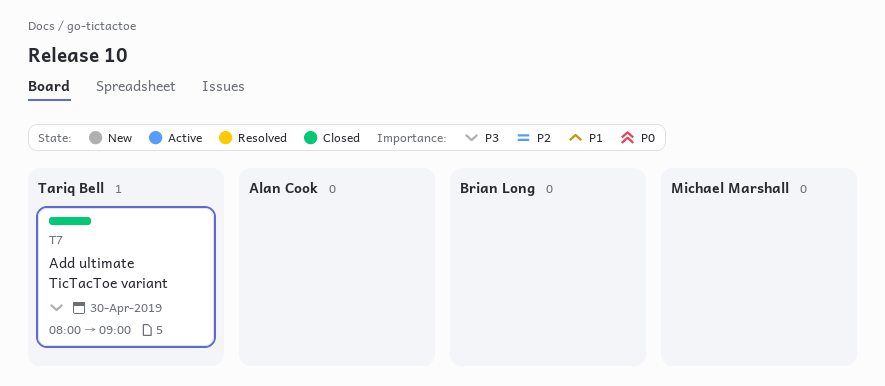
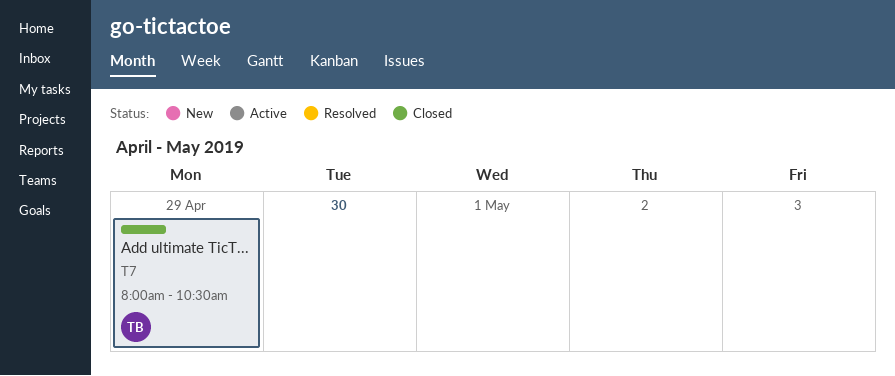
T7, day: Apr 30 -> Apr 29
T7, ends: 09:00 -> 10:30

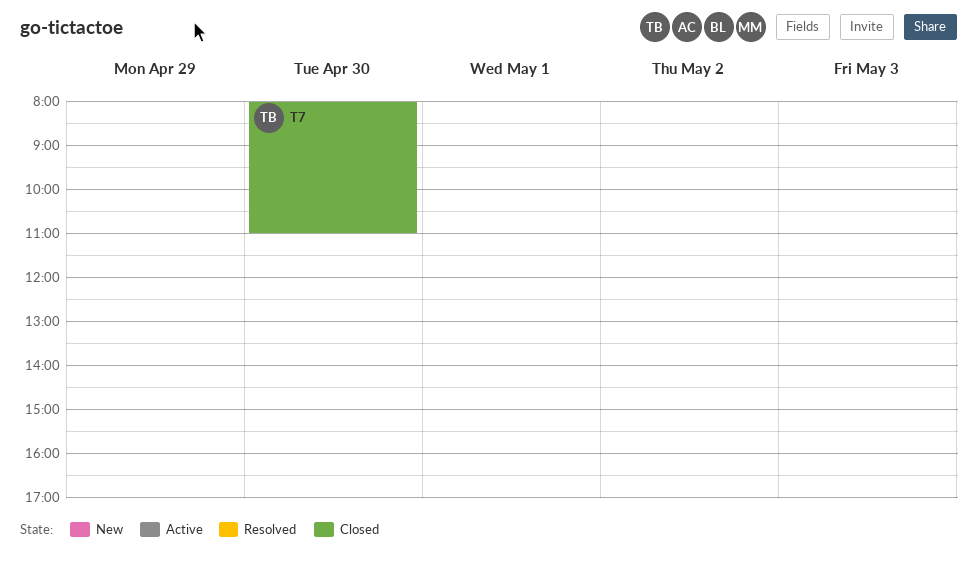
T7, day: Apr 29 -> Apr 30
T7, ends: 10:30 -> 11:00

